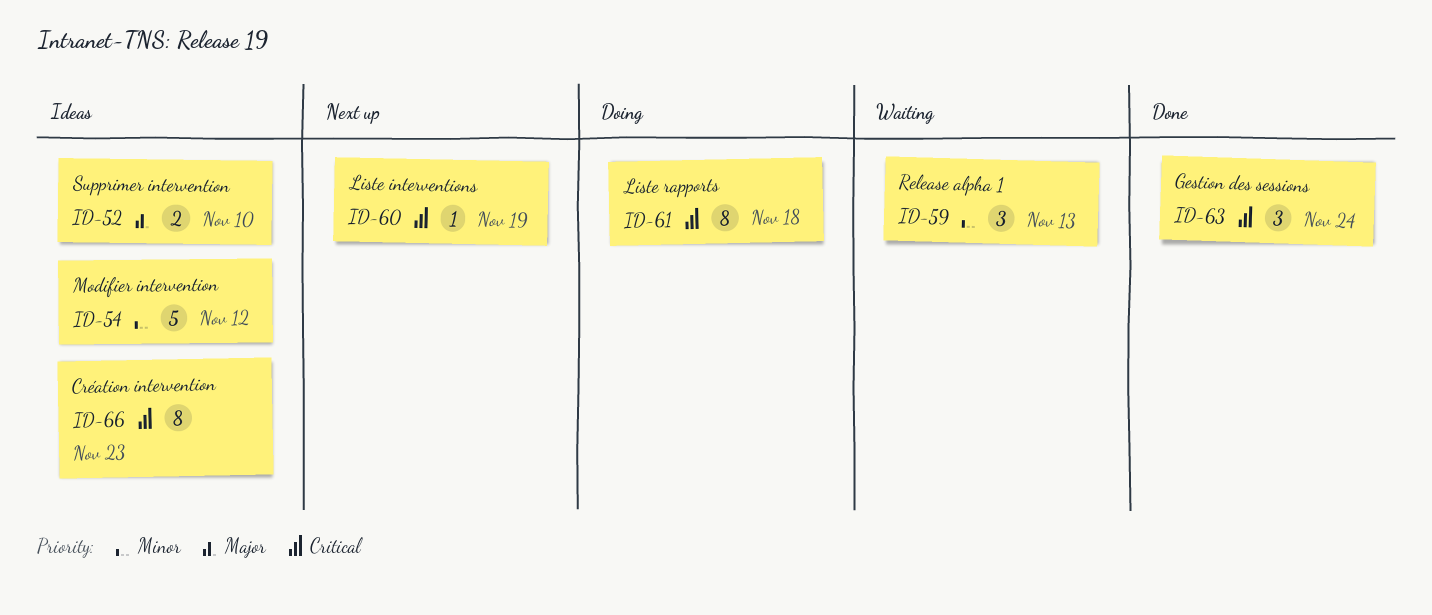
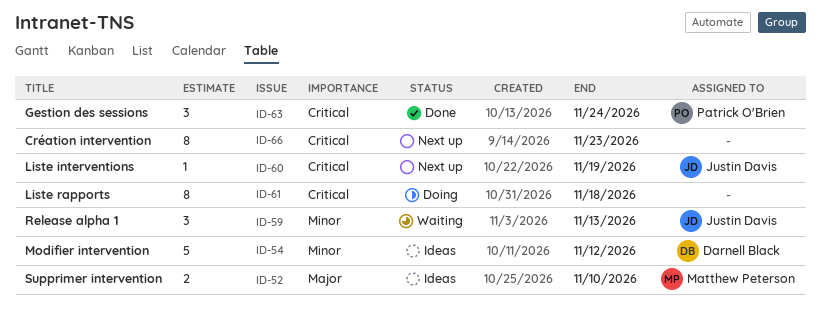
ID-66, status: Ideas -> Next up

